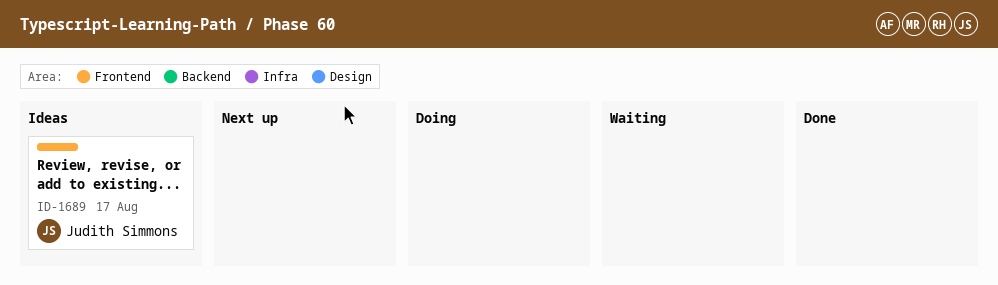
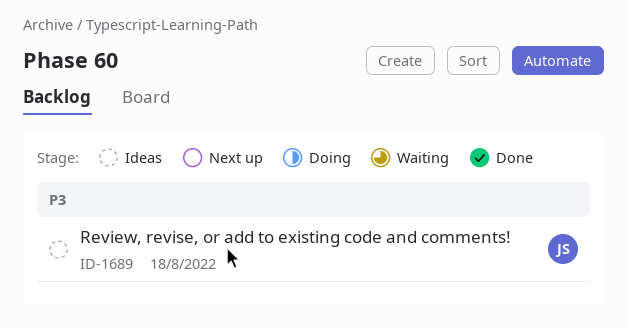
ID-1689, due: Aug 17 -> Aug 18

